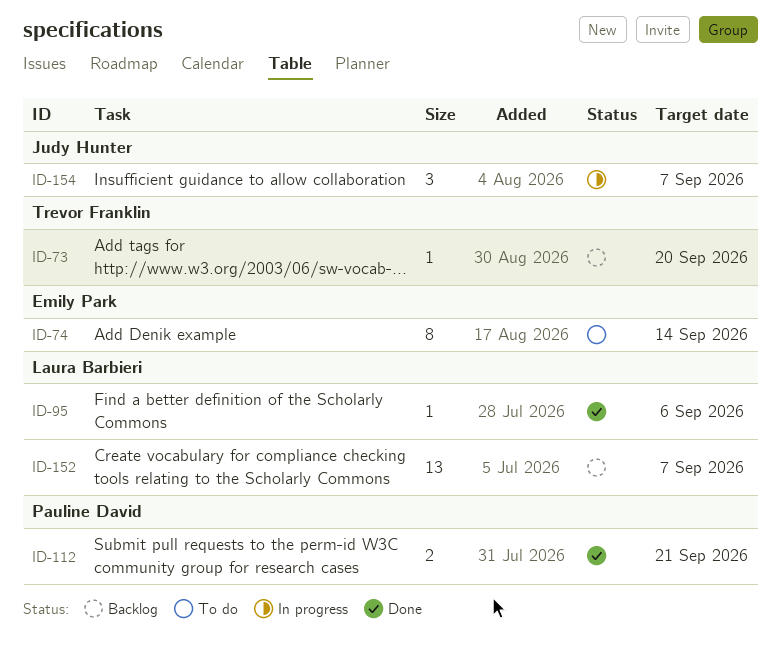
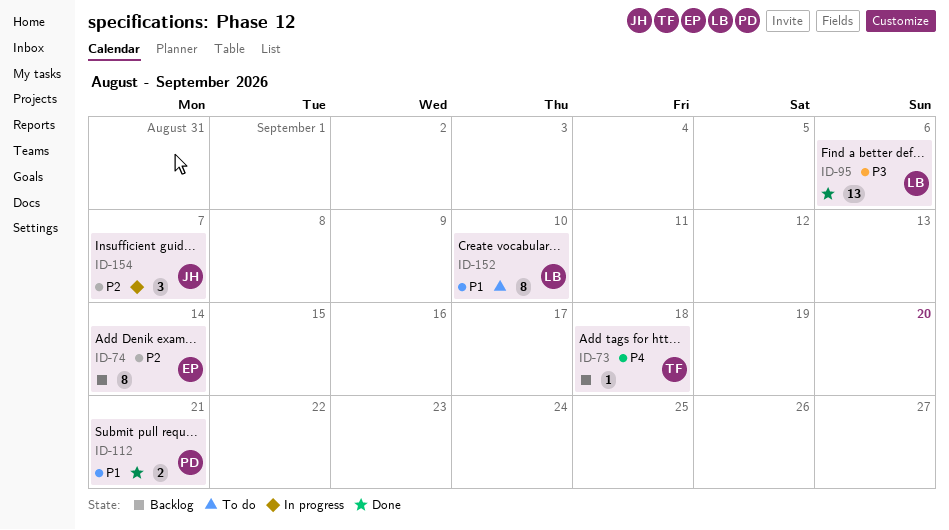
ID-73, due: Sep 20 -> Sep 18
ID-74, status: To do -> Backlog
ID-95, estimate: 1 -> 13
ID-152, status: Backlog -> To do
ID-152, estimate: 13 -> 8
ID-152, due: Sep 7 -> Sep 10

